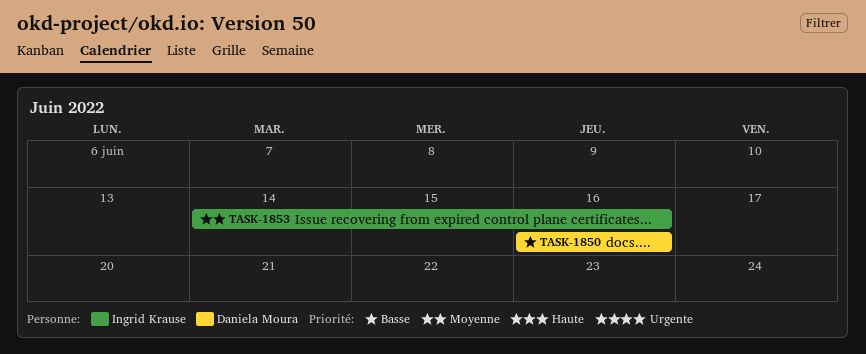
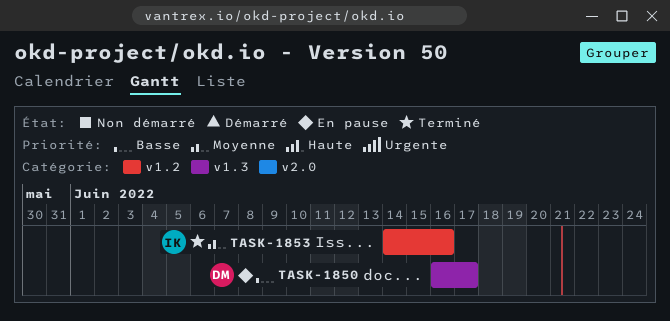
TASK-1850, due: Jun 16 -> Jun 17

